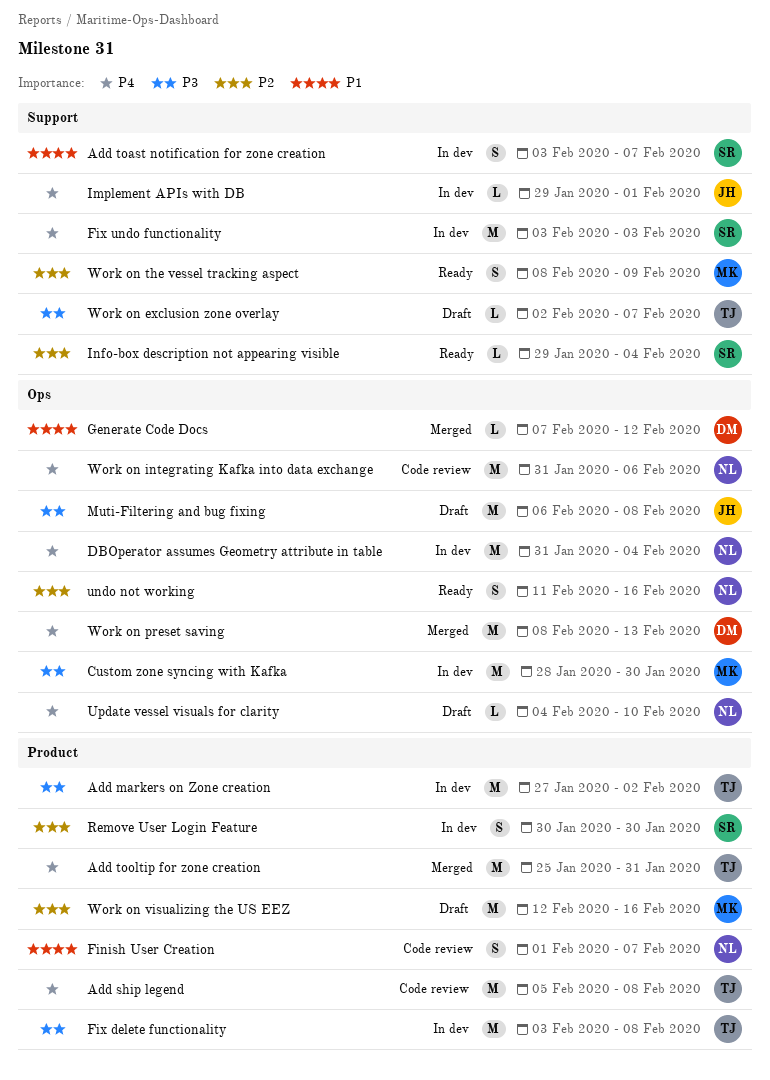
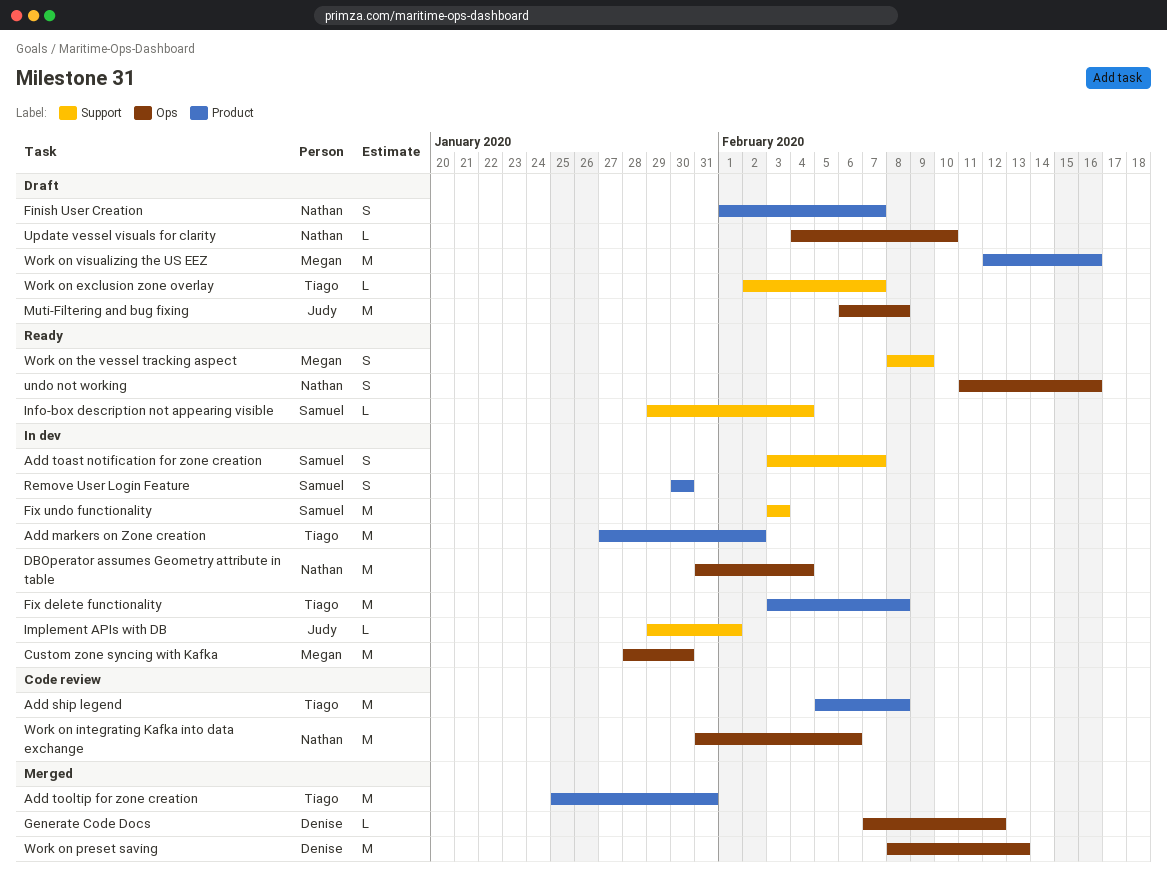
Finish User Creation, status: Code review -> Draft

